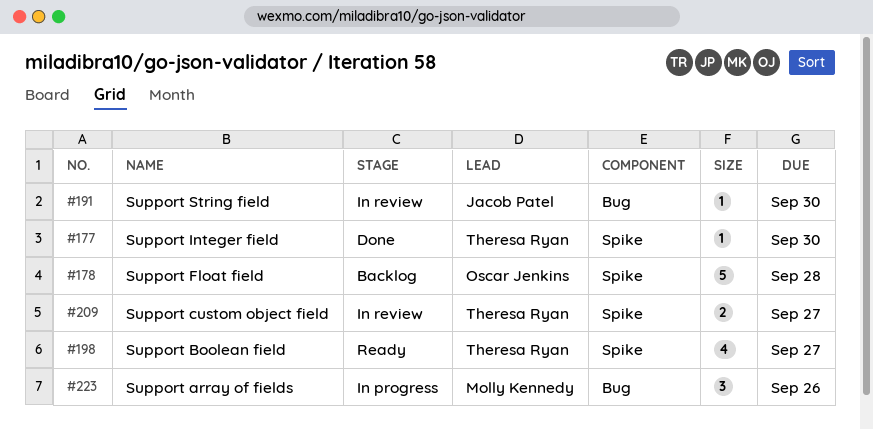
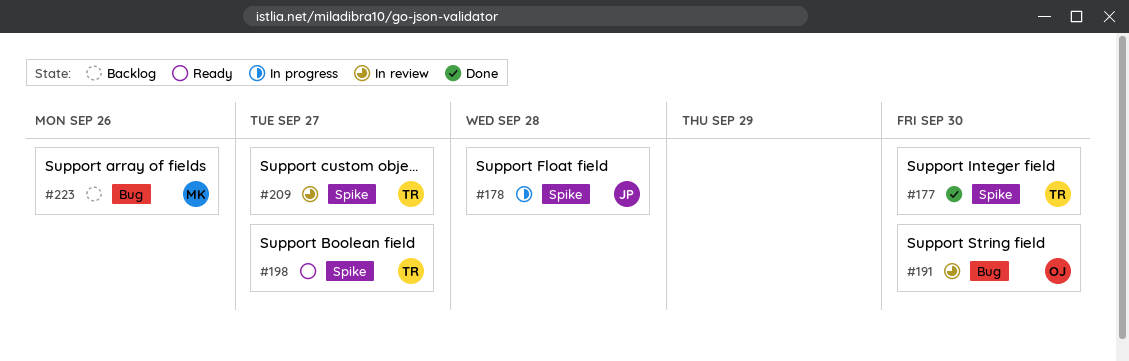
#178, status: Backlog -> In progress
#178, owner: Oscar Jenkins -> Jacob Patel
#191, owner: Jacob Patel -> Oscar Jenkins
#223, status: In progress -> Backlog

